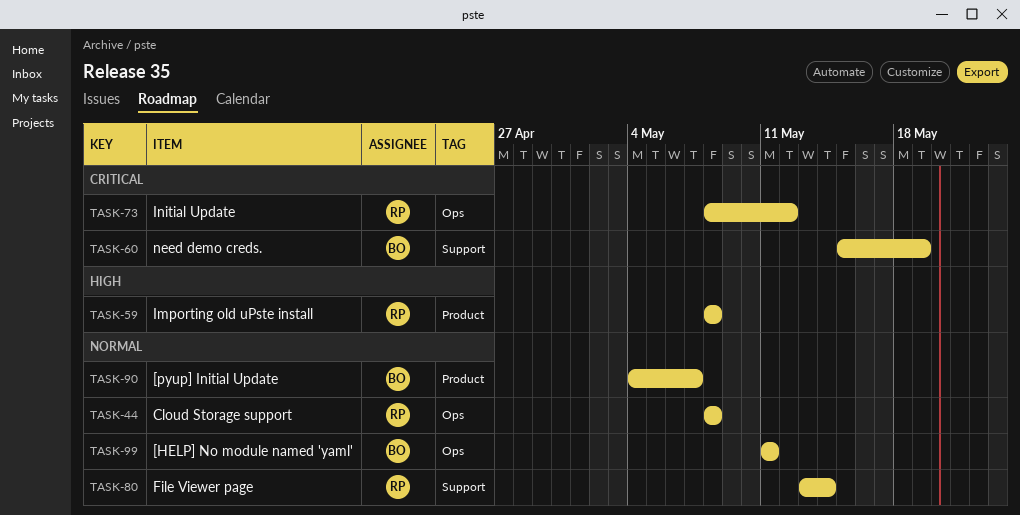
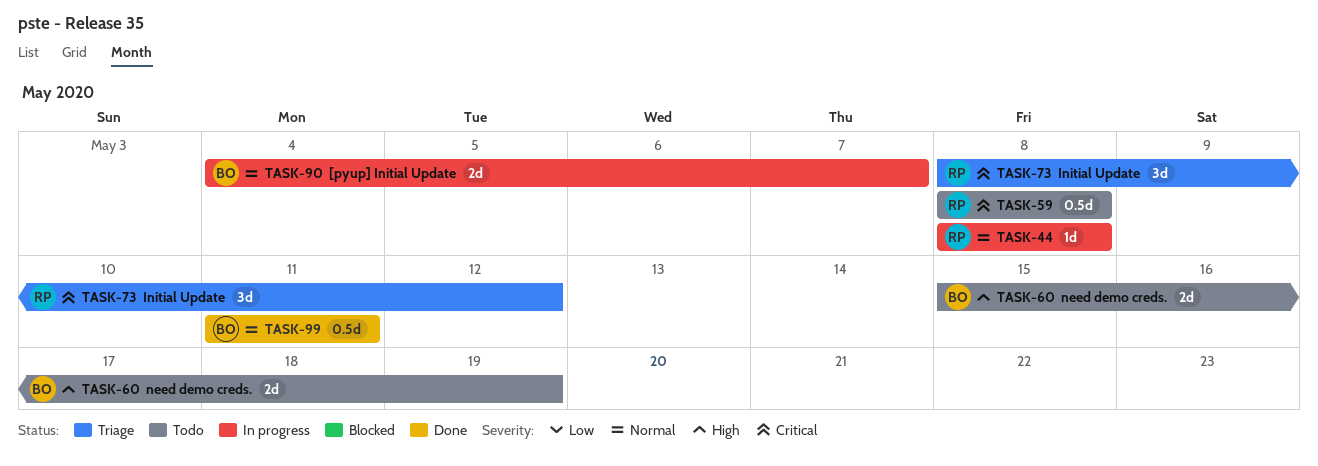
TASK-59, priority: High -> Critical
TASK-60, priority: Critical -> High
TASK-80: present -> none

